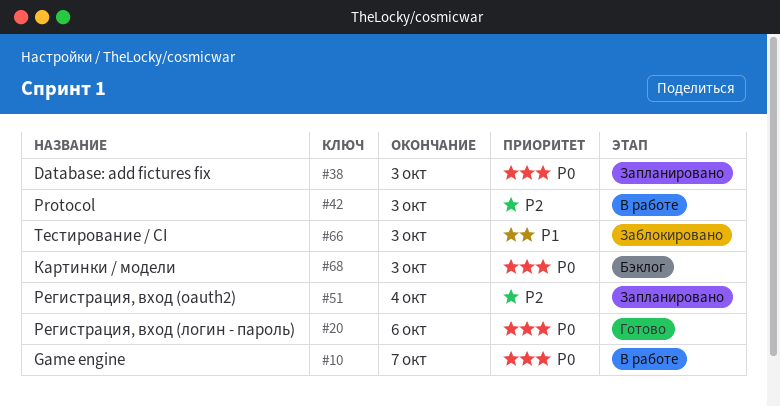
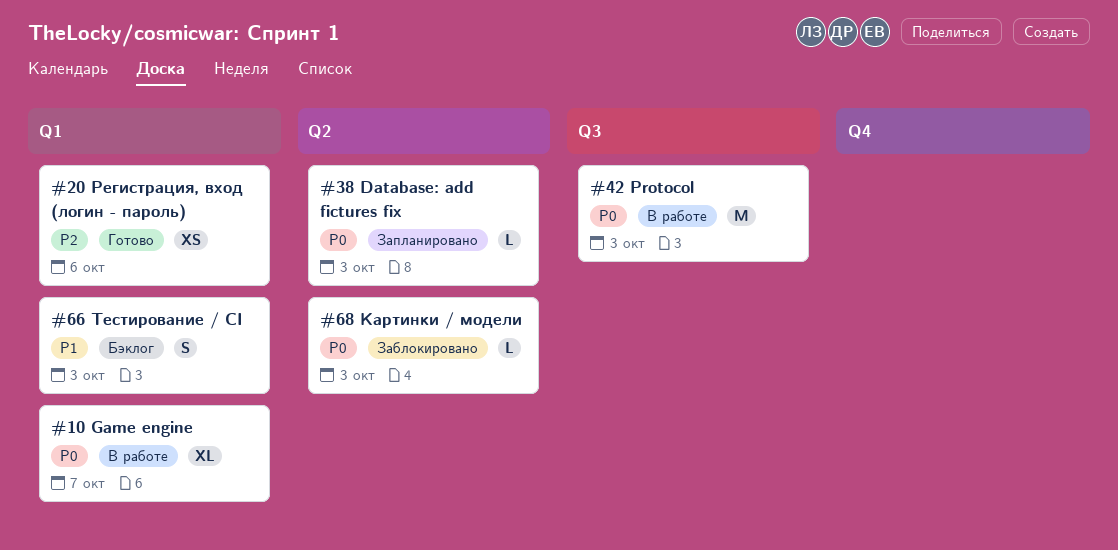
#20, priority: P0 -> P2
#42, priority: P2 -> P0
#51: present -> none
#66, status: Заблокировано -> Бэклог
#68, status: Бэклог -> Заблокировано

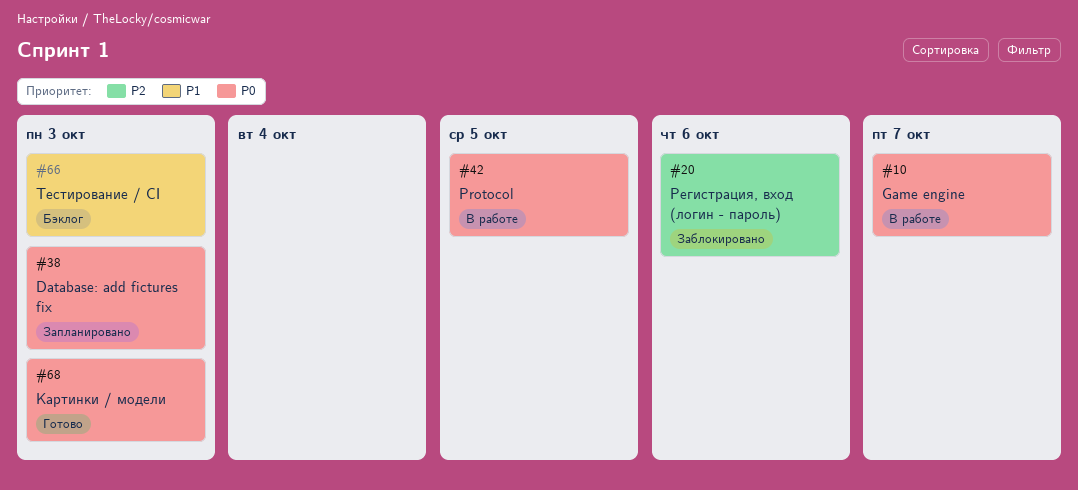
#20, status: Готово -> Заблокировано
#42, due: Oct 3 -> Oct 5
#68, status: Заблокировано -> Готово

